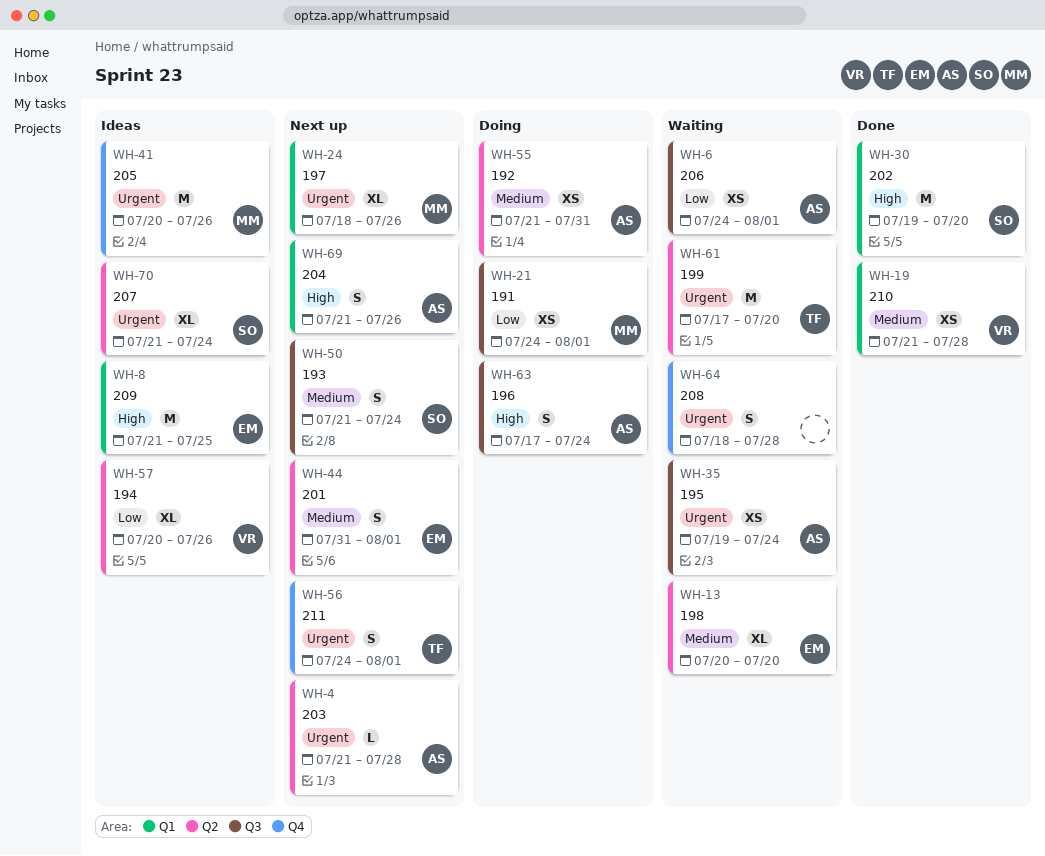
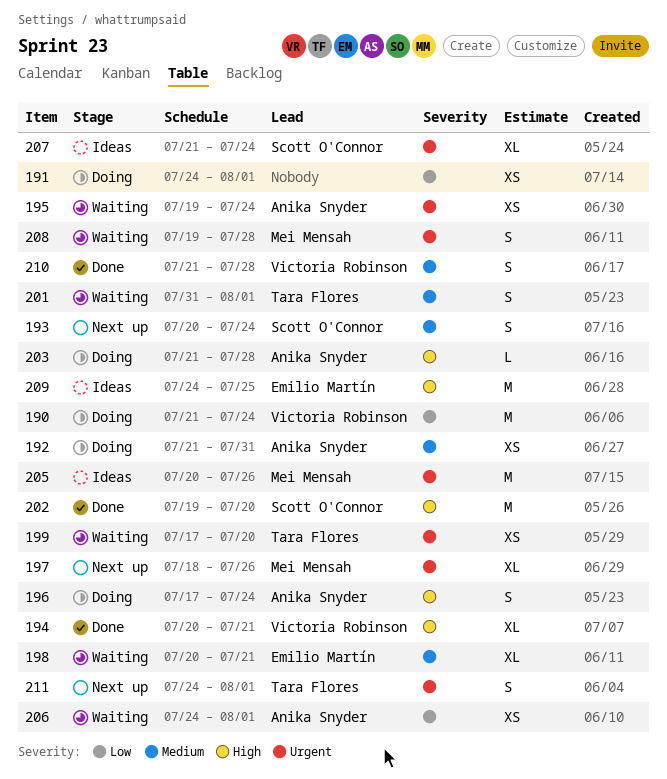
190: none -> present
191, owner: Mei Mensah -> none
193, start: Jul 21 -> Jul 20
194, status: Ideas -> Done
194, priority: Low -> High
194, due: Jul 26 -> Jul 21
198, due: Jul 20 -> Jul 21
199, estimate: M -> XS
201, status: Next up -> Waiting
201, owner: Emilio Martín -> Tara Flores
203, status: Next up -> Doing
203, priority: Urgent -> High
204: present -> none
208, owner: none -> Mei Mensah
208, start: Jul 18 -> Jul 19
209, start: Jul 21 -> Jul 24
210, estimate: XS -> S

